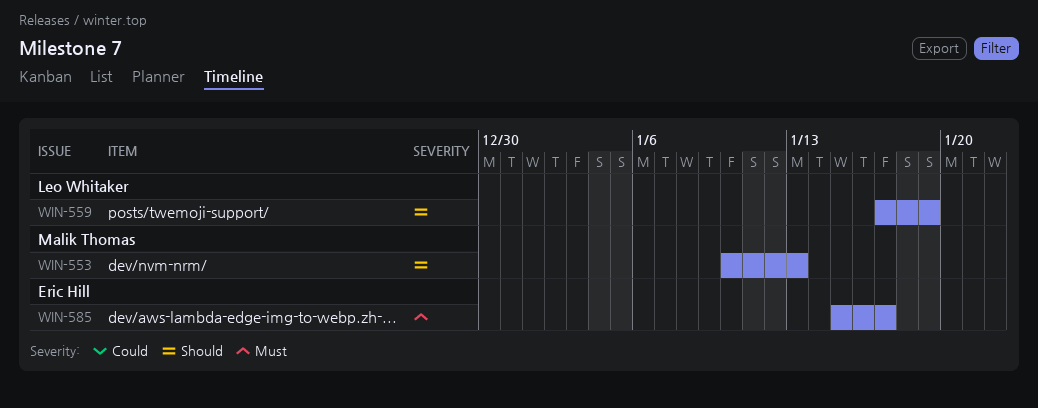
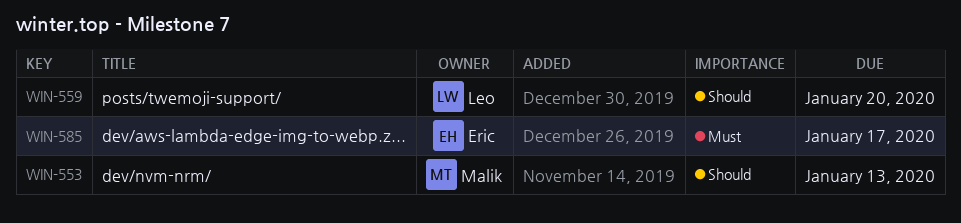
WIN-559, due: Jan 19 -> Jan 20

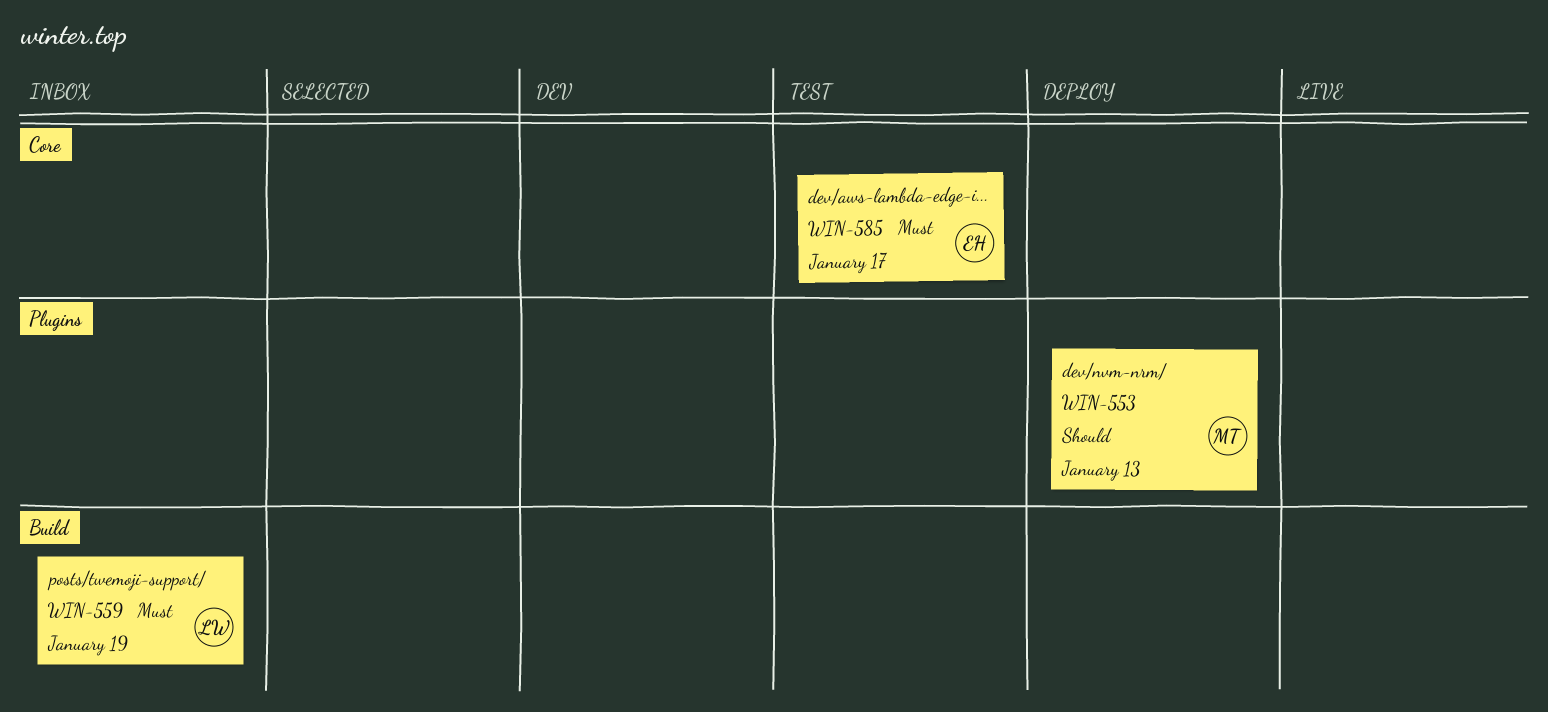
WIN-559, priority: Should -> Must
WIN-559, due: Jan 20 -> Jan 19

